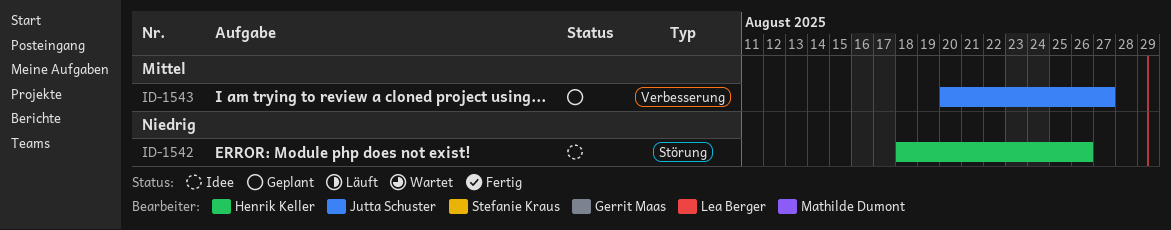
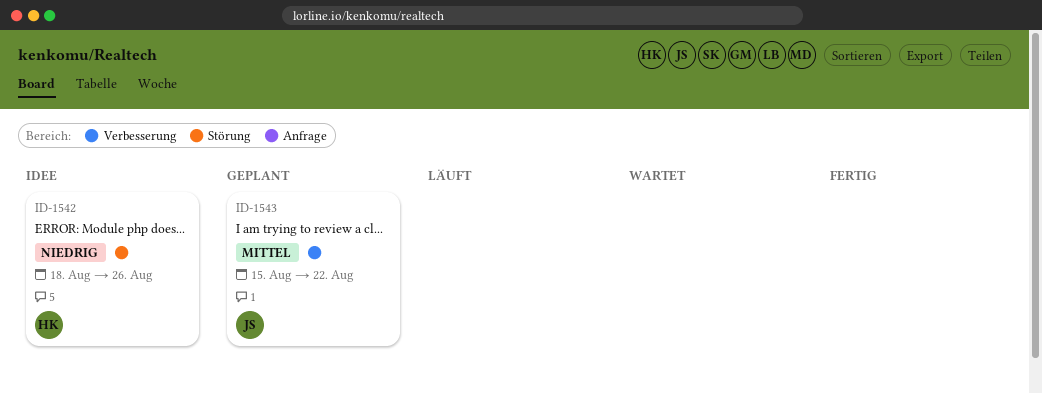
ID-1543, start: Aug 20 -> Aug 15
ID-1543, due: Aug 27 -> Aug 22

